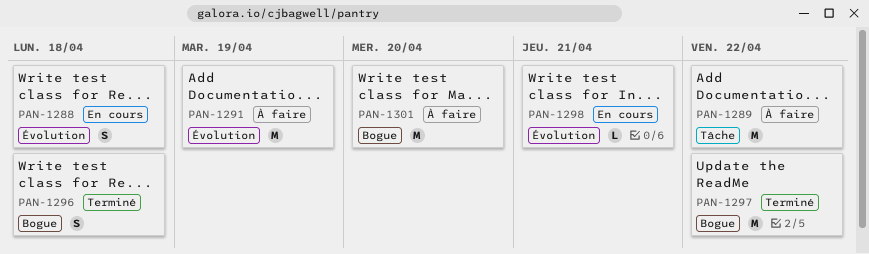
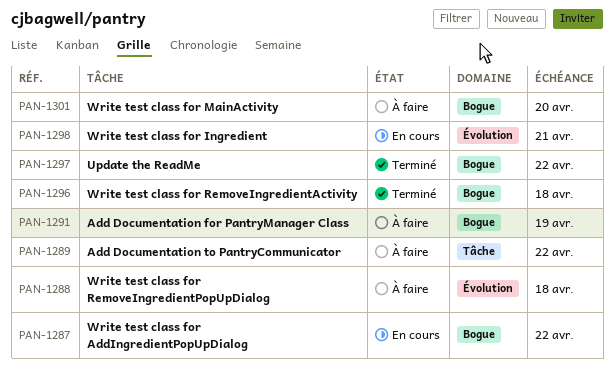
PAN-1287: none -> present
PAN-1288, status: En cours -> À faire
PAN-1291, label: Évolution -> Bogue

